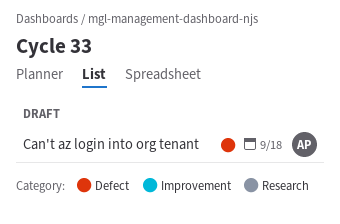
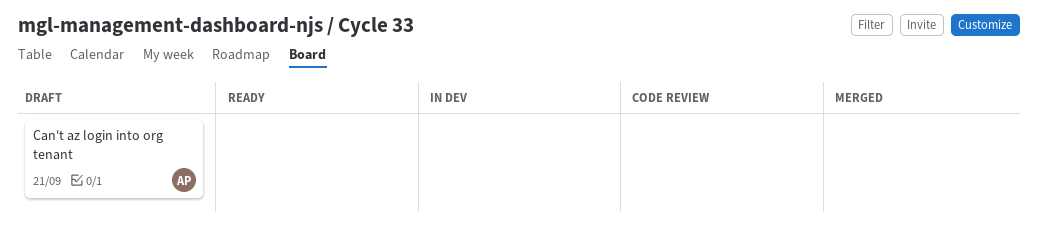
Can't az login into org tenant, due: Sep 18 -> Sep 21

